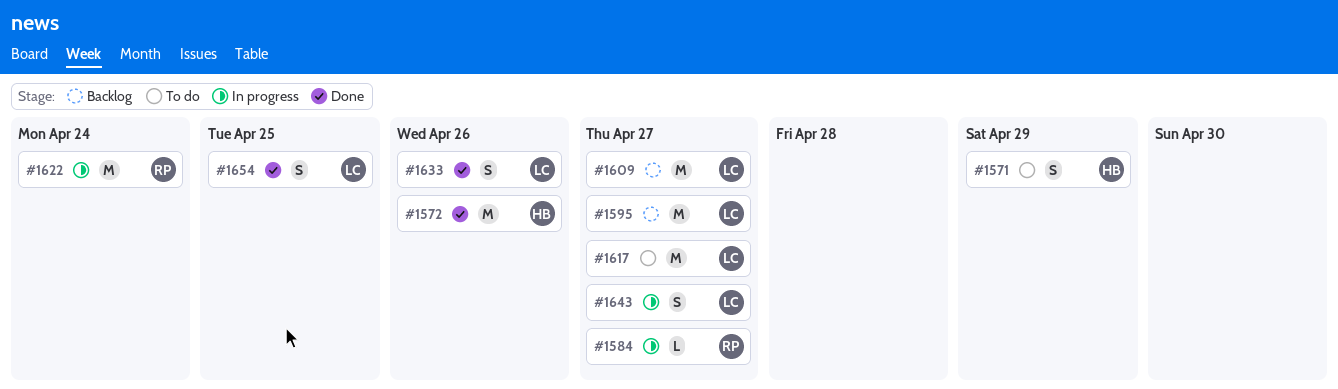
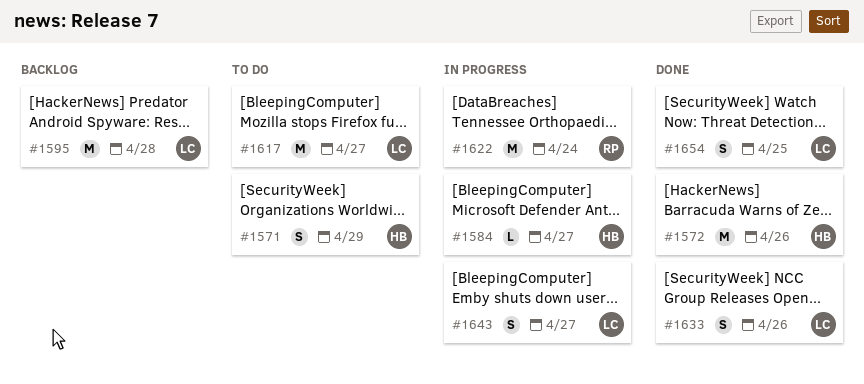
#1584, owner: RP -> HB
#1595, due: Apr 27 -> Apr 28
#1609: present -> none

